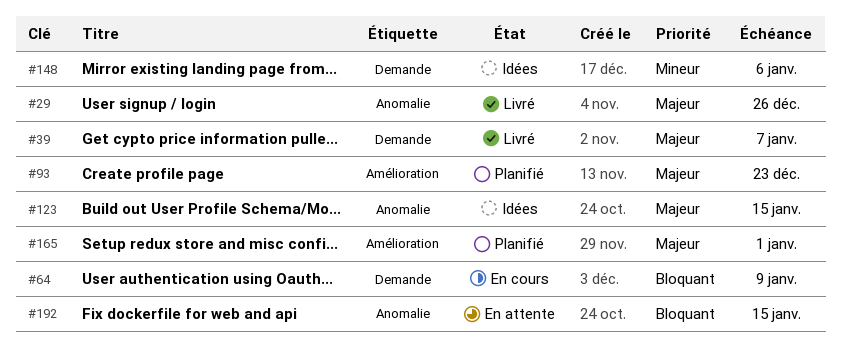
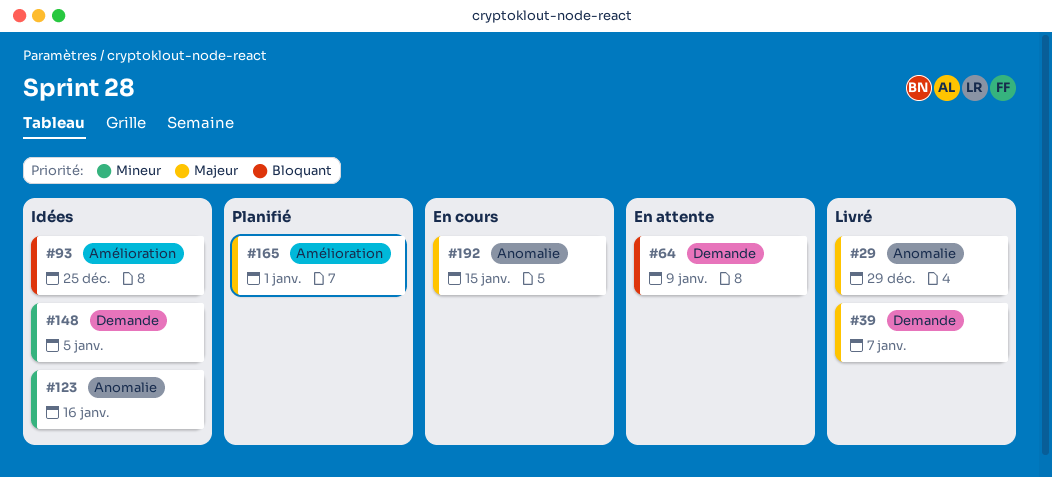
#29, due: Dec 26 -> Dec 29
#64, status: En cours -> En attente
#93, status: Planifié -> Idées
#93, priority: Majeur -> Bloquant
#93, due: Dec 23 -> Dec 25
#123, priority: Majeur -> Mineur
#123, due: Jan 15 -> Jan 16
#148, due: Jan 6 -> Jan 5
#192, status: En attente -> En cours
#192, priority: Bloquant -> Majeur

